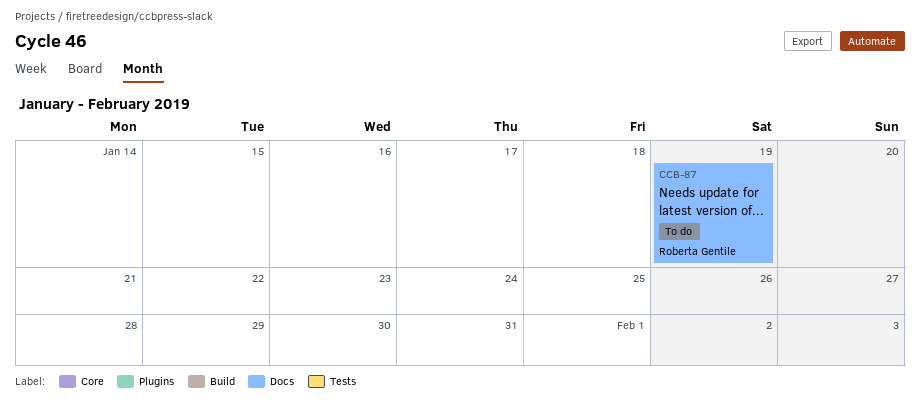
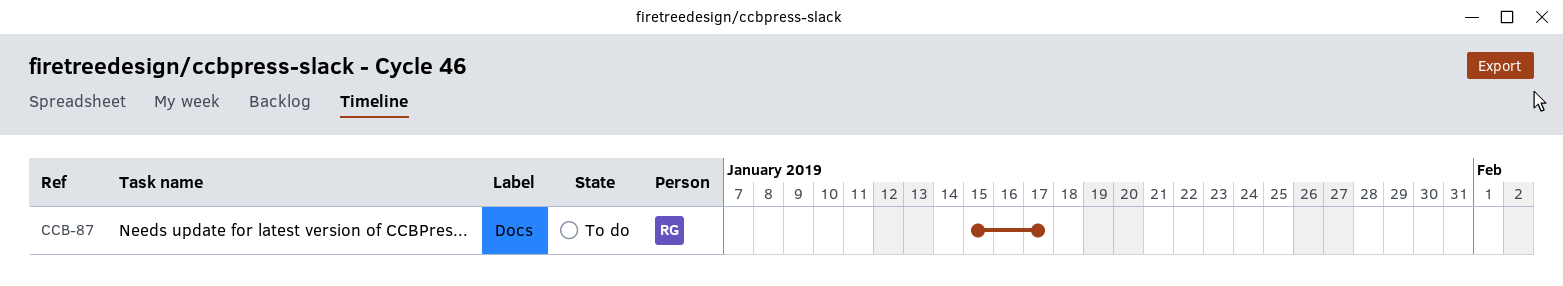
CCB-87, due: Jan 19 -> Jan 17

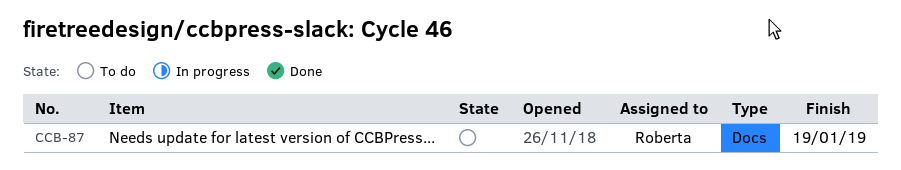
CCB-87, due: Jan 17 -> Jan 19

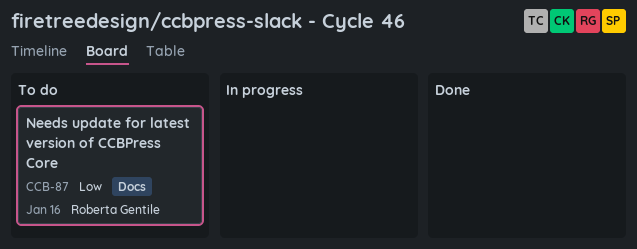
CCB-87, due: Jan 19 -> Jan 16

